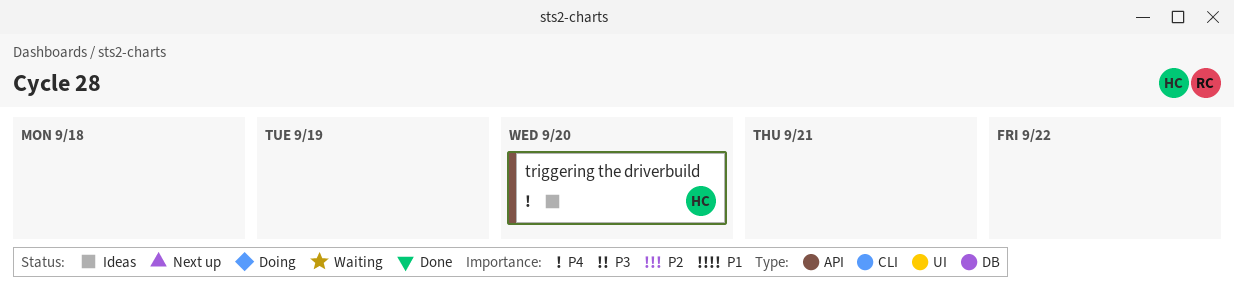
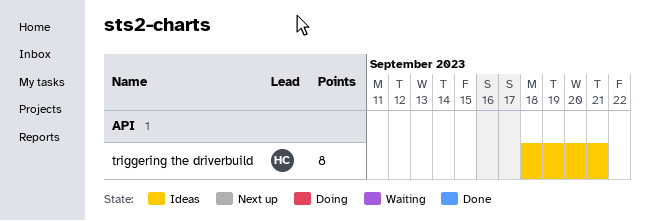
triggering the driverbuild, due: Sep 20 -> Sep 21

